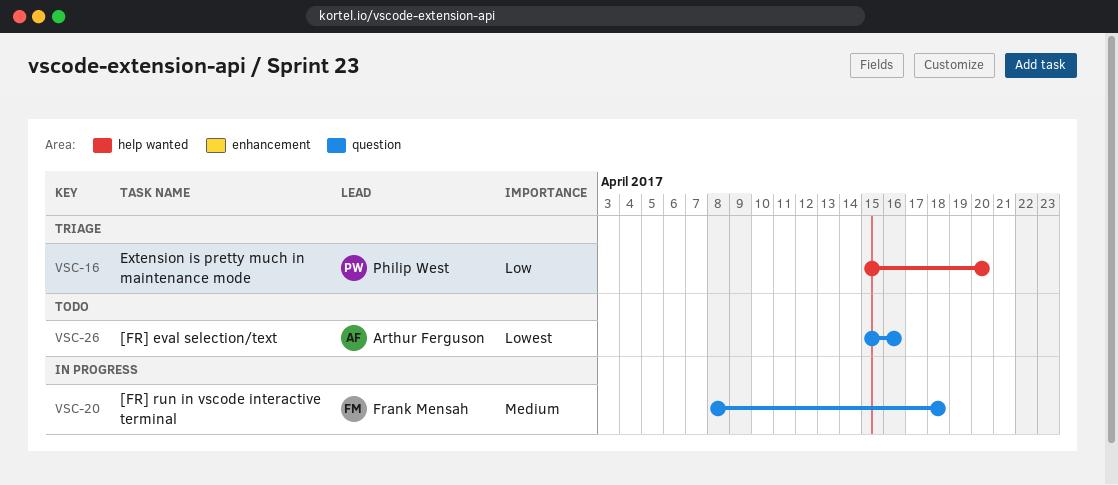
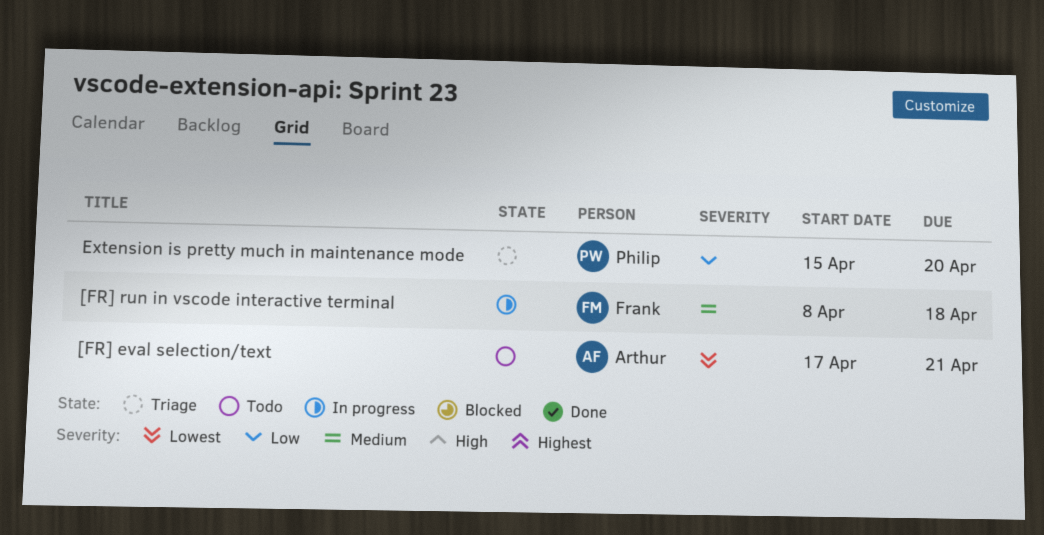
[FR] eval selection/text, start: Apr 15 -> Apr 17
[FR] eval selection/text, due: Apr 16 -> Apr 21

